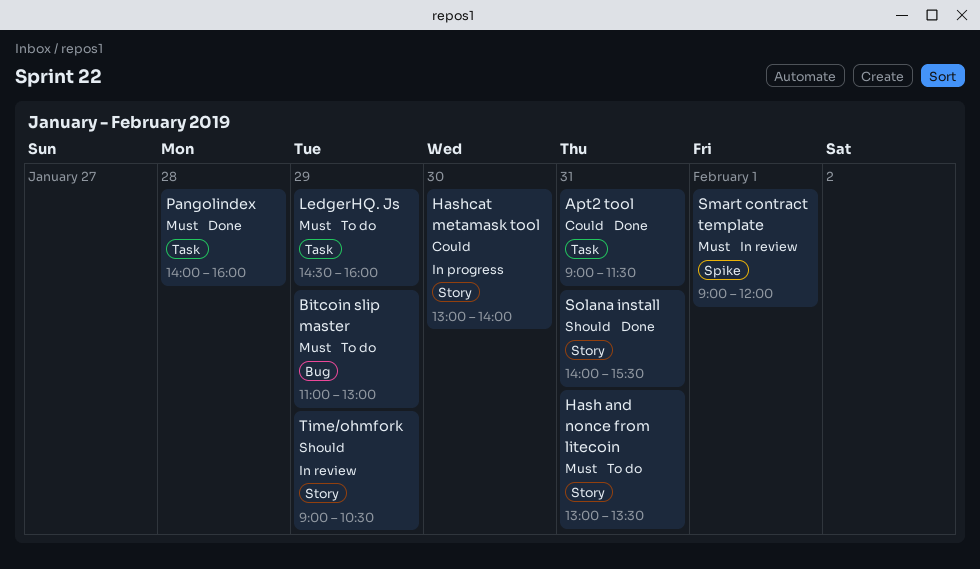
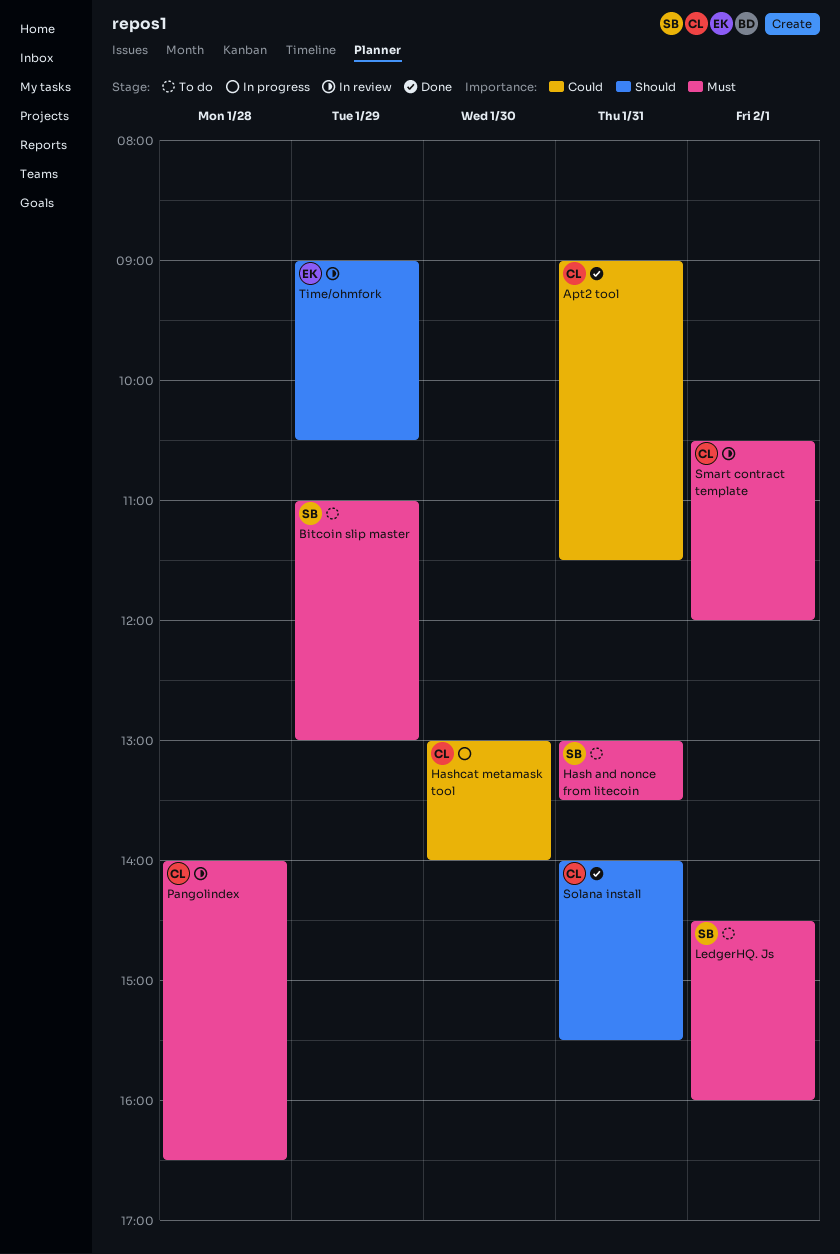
LedgerHQ. Js, day: Jan 29 -> Feb 1
Pangolindex, status: Done -> In review
Pangolindex, ends: 16:00 -> 16:30
Smart contract template, begins: 09:00 -> 10:30

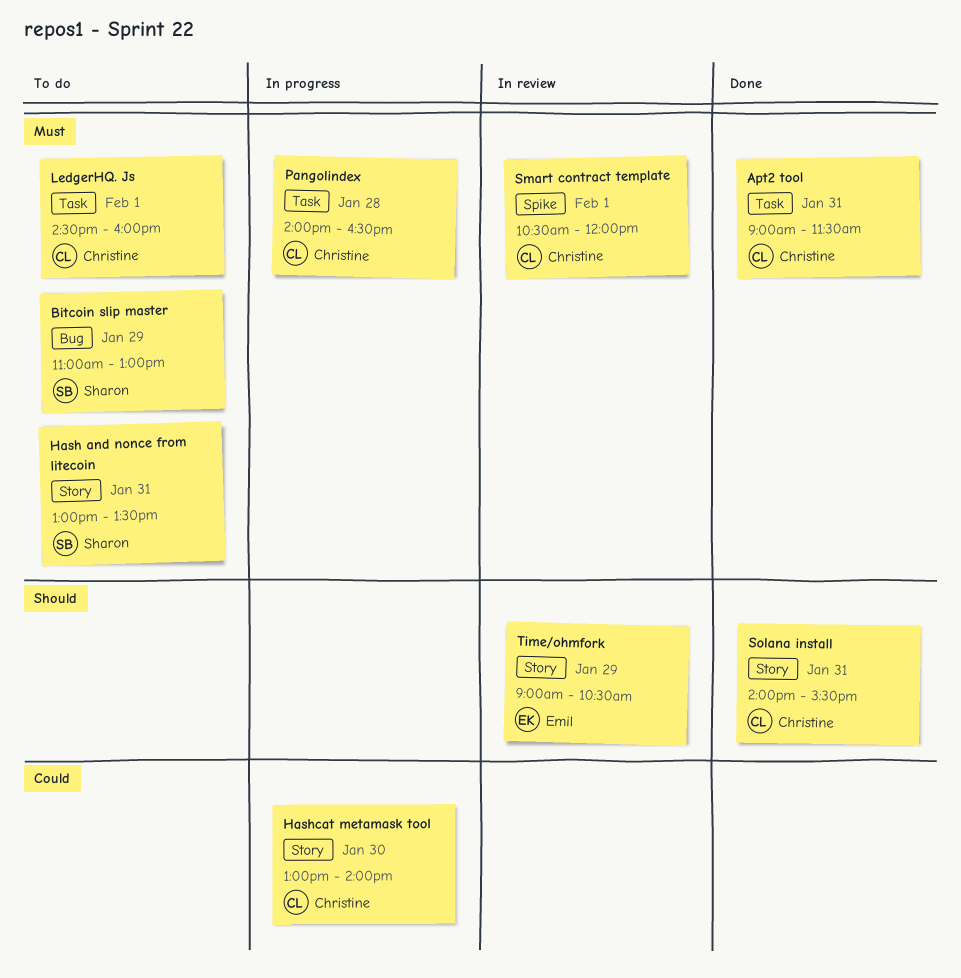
Apt2 tool, priority: Could -> Must
LedgerHQ. Js, owner: Sharon -> Christine
Pangolindex, status: In review -> In progress

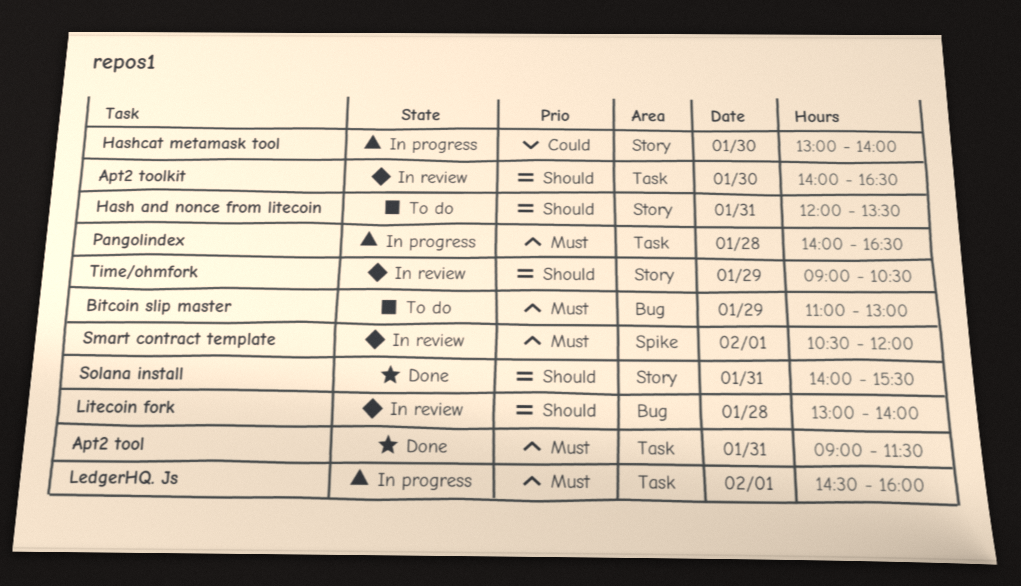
Apt2 toolkit: none -> present
Hash and nonce from litecoin, priority: Must -> Should
Hash and nonce from litecoin, begins: 13:00 -> 12:00
LedgerHQ. Js, status: To do -> In progress
Litecoin fork: none -> present

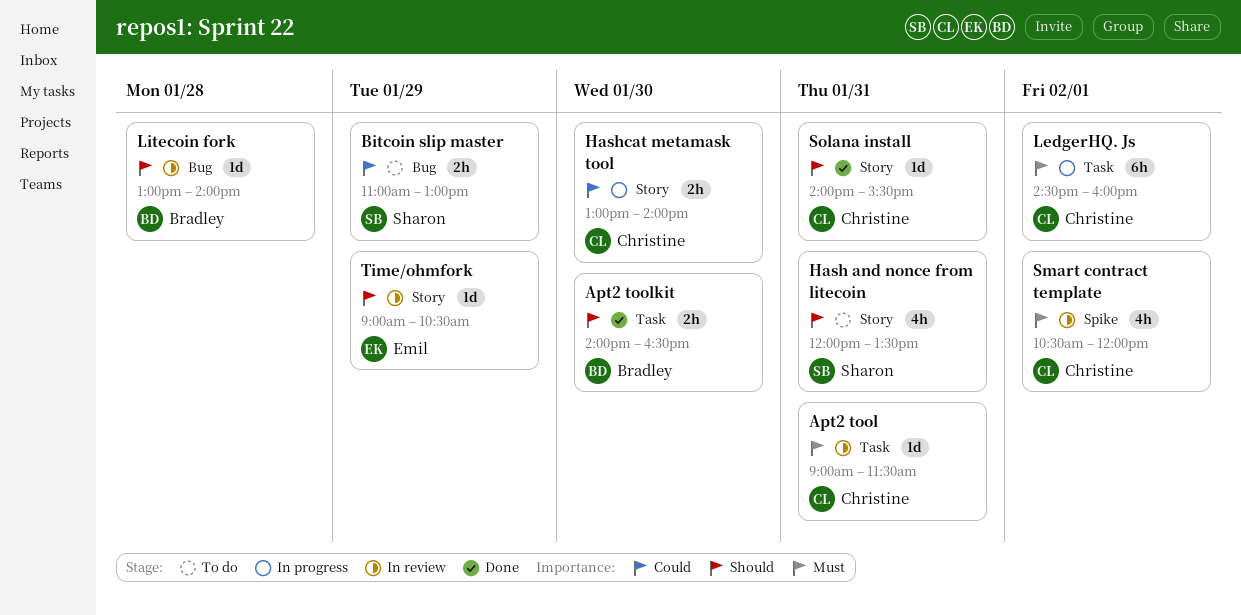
Apt2 tool, status: Done -> In review
Apt2 toolkit, status: In review -> Done
Bitcoin slip master, priority: Must -> Could
Pangolindex: present -> none

